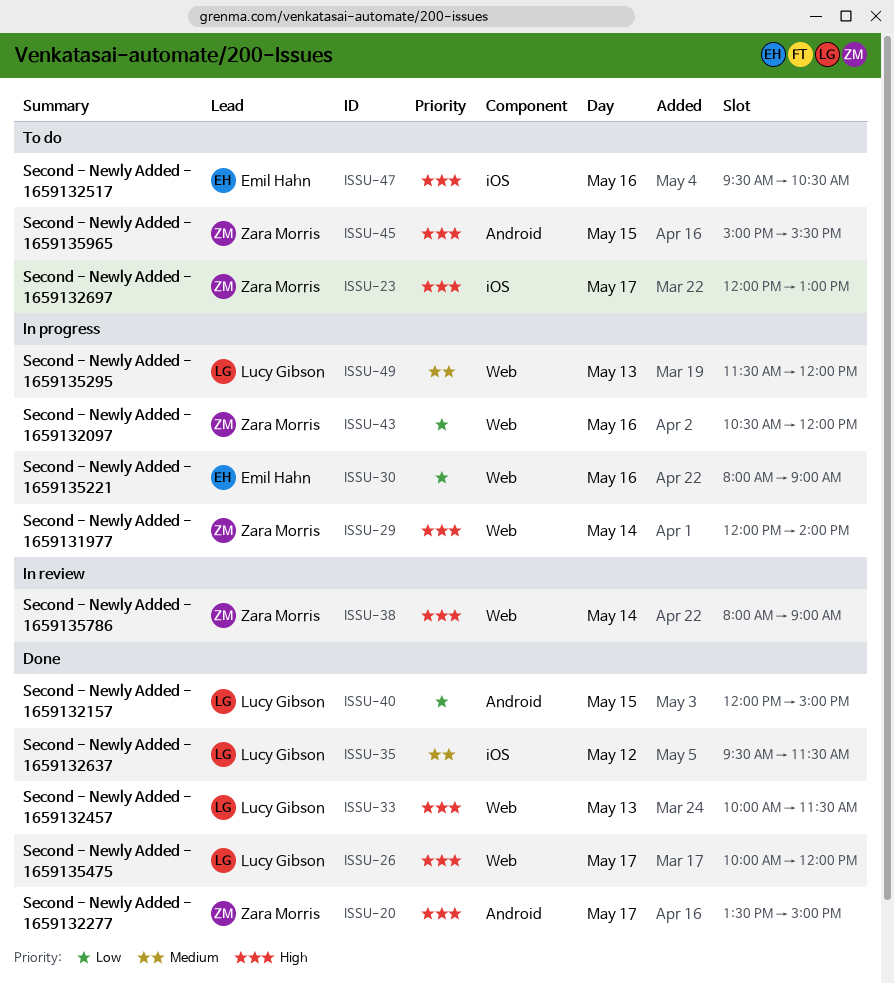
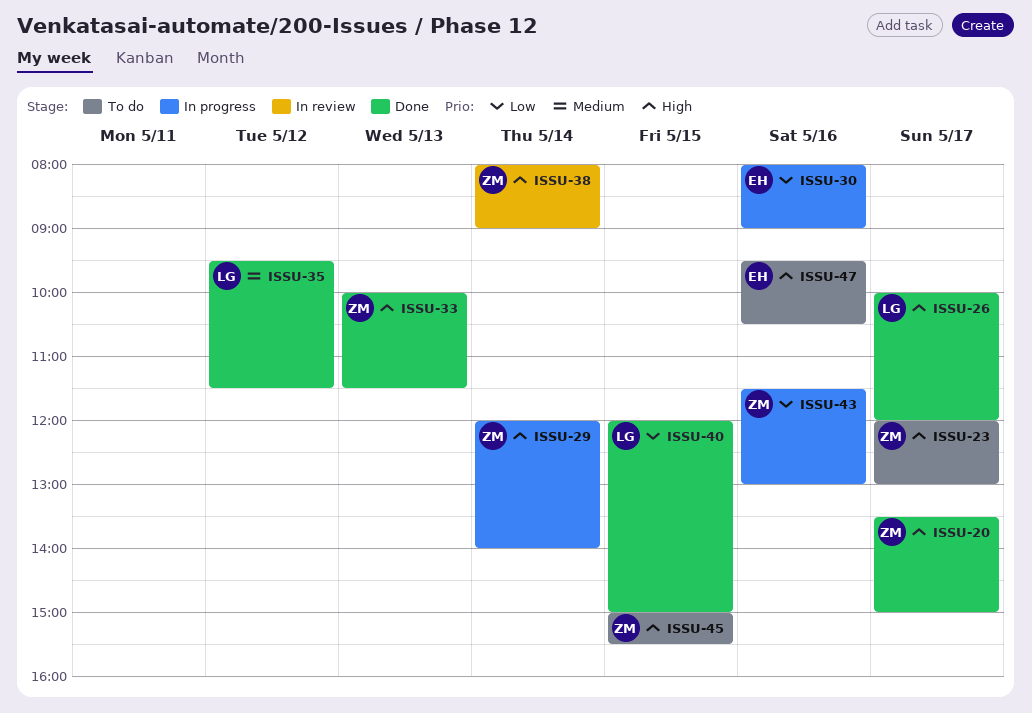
ISSU-33, owner: Lucy Gibson -> Zara Morris
ISSU-43, begins: 10:30 -> 11:30
ISSU-43, ends: 12:00 -> 13:00
ISSU-49: present -> none

